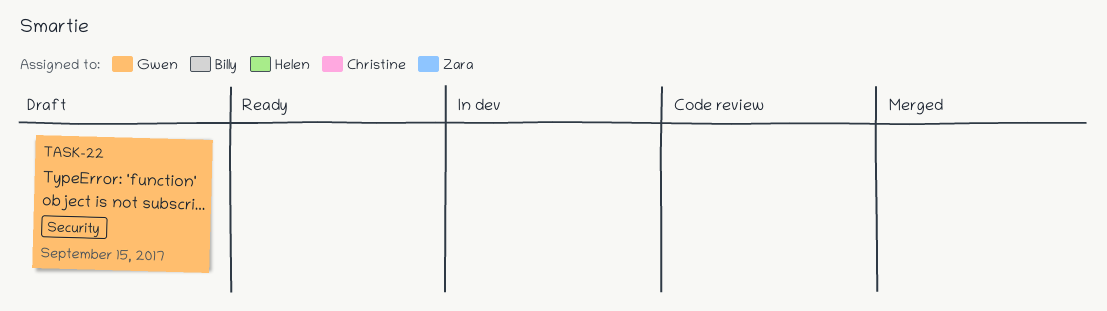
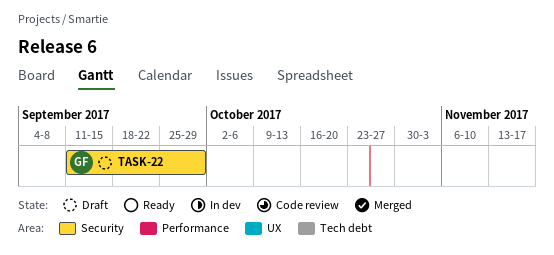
TASK-22, due: Sep 15 -> Sep 29

